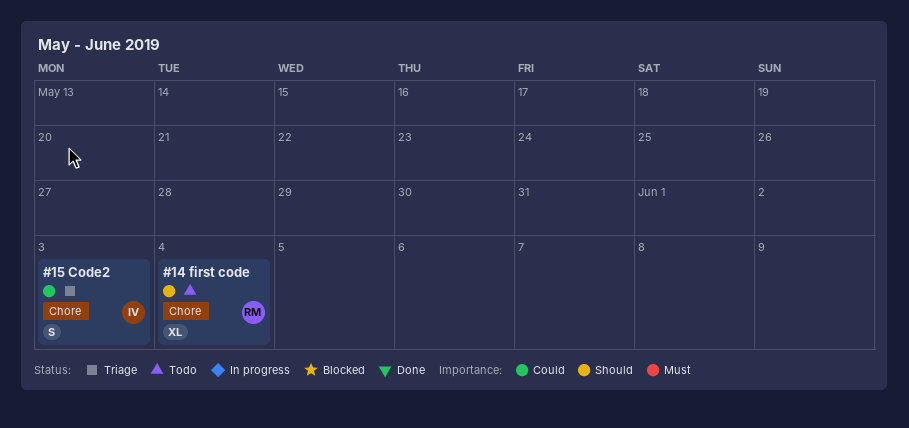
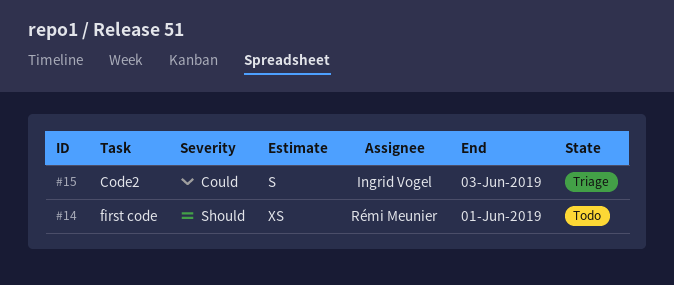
#14, estimate: XL -> XS
#14, due: Jun 4 -> Jun 1

